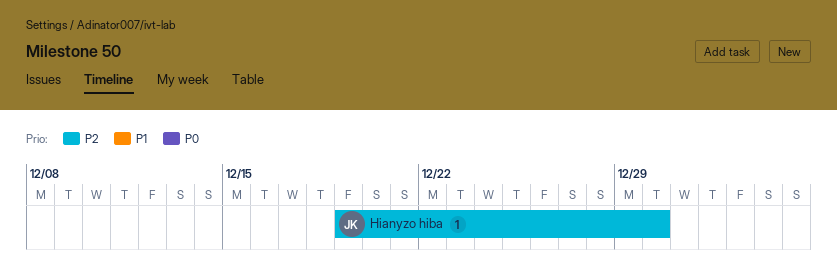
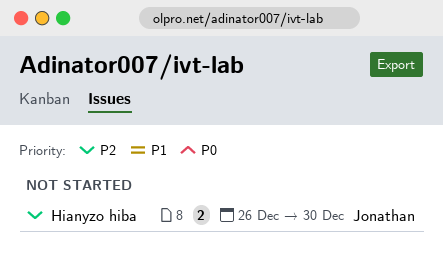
Hianyzo hiba, estimate: 1 -> 2
Hianyzo hiba, start: Dec 19 -> Dec 26

